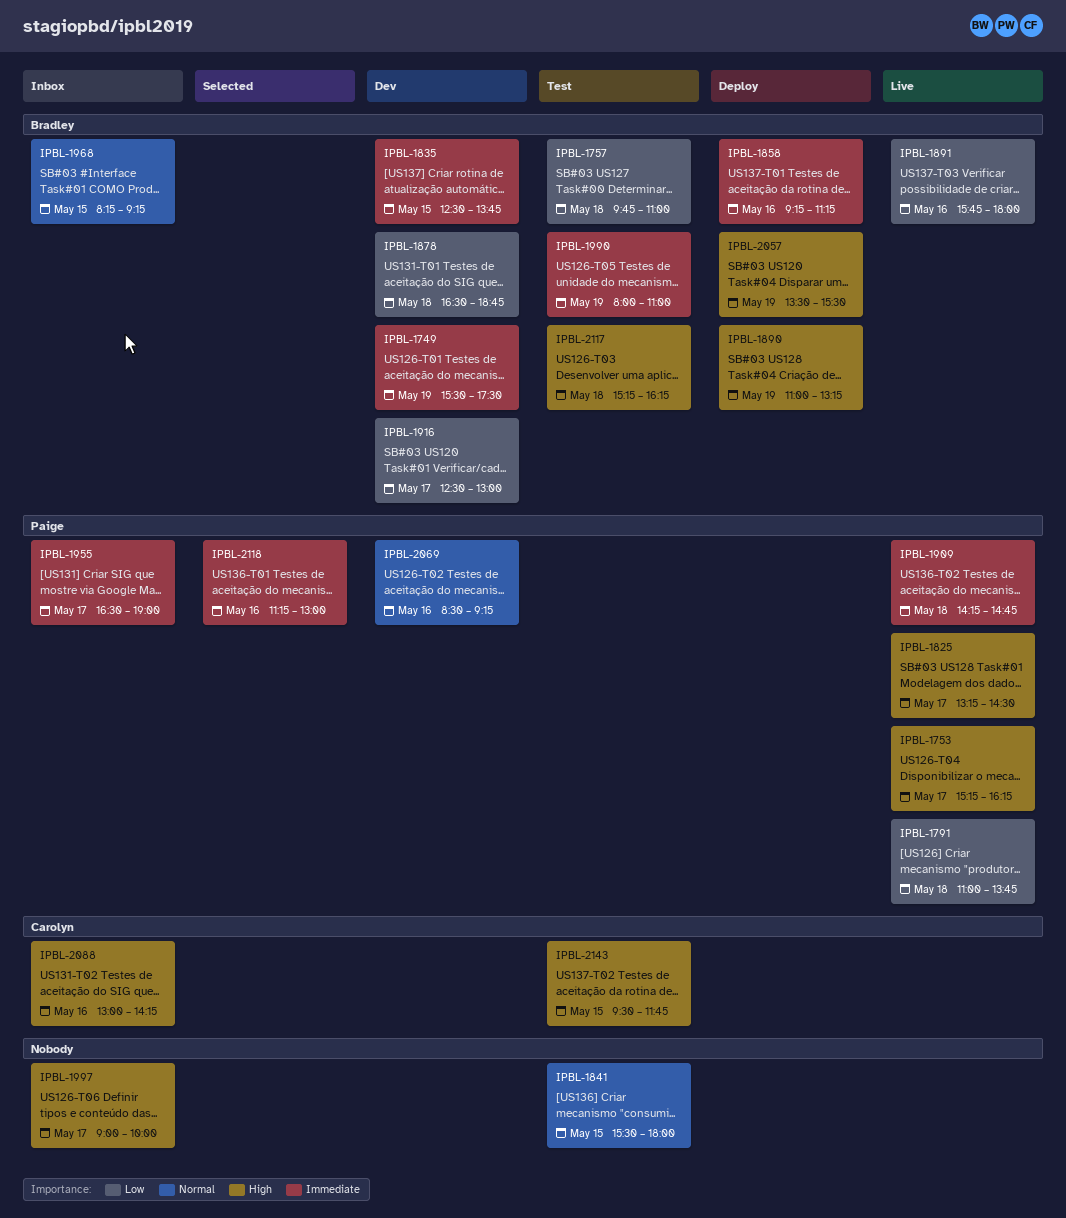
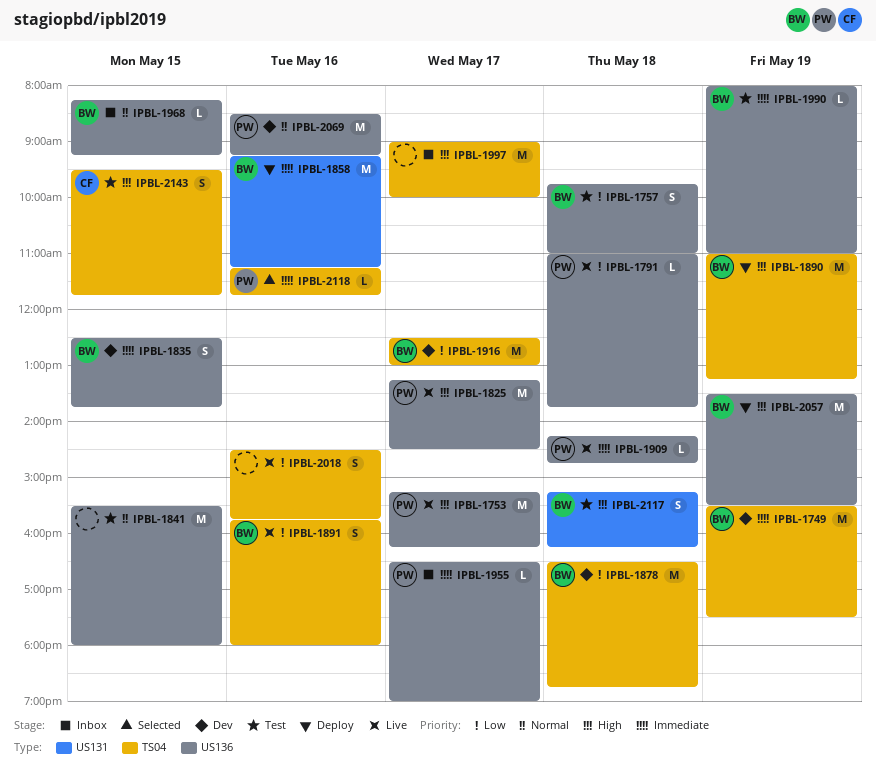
IPBL-2018: none -> present
IPBL-2088: present -> none
IPBL-2118, ends: 13:00 -> 11:45

